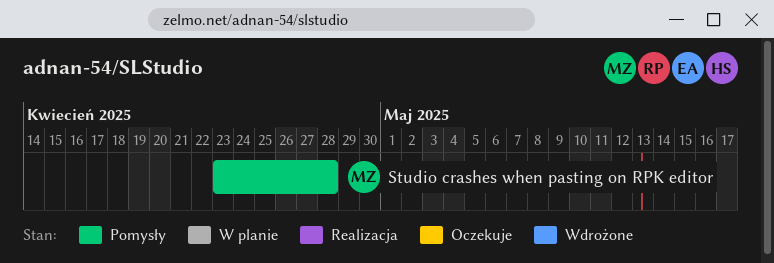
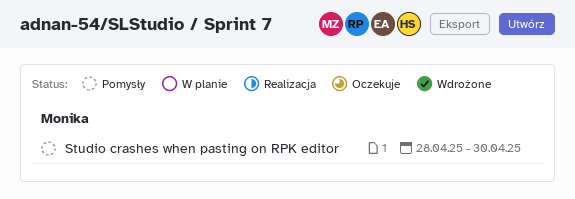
Studio crashes when pasting on RPK editor, start: Apr 23 -> Apr 28
Studio crashes when pasting on RPK editor, due: Apr 28 -> Apr 30

